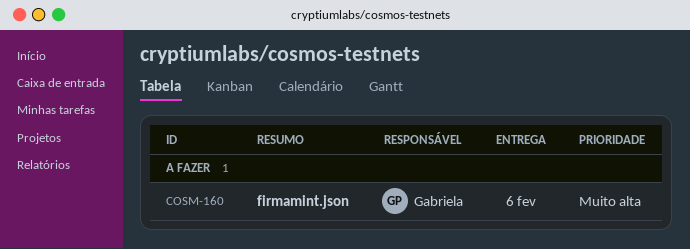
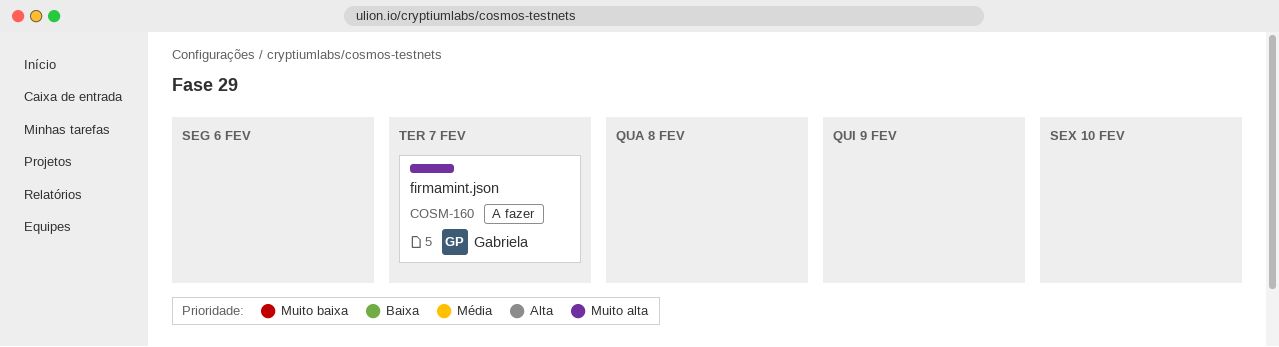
COSM-160, due: Feb 6 -> Feb 7

